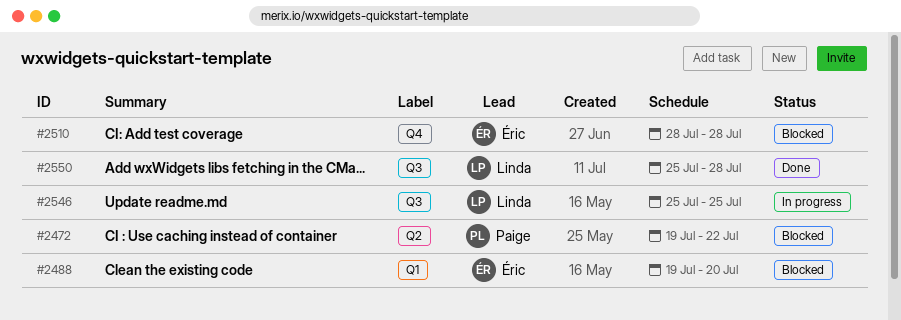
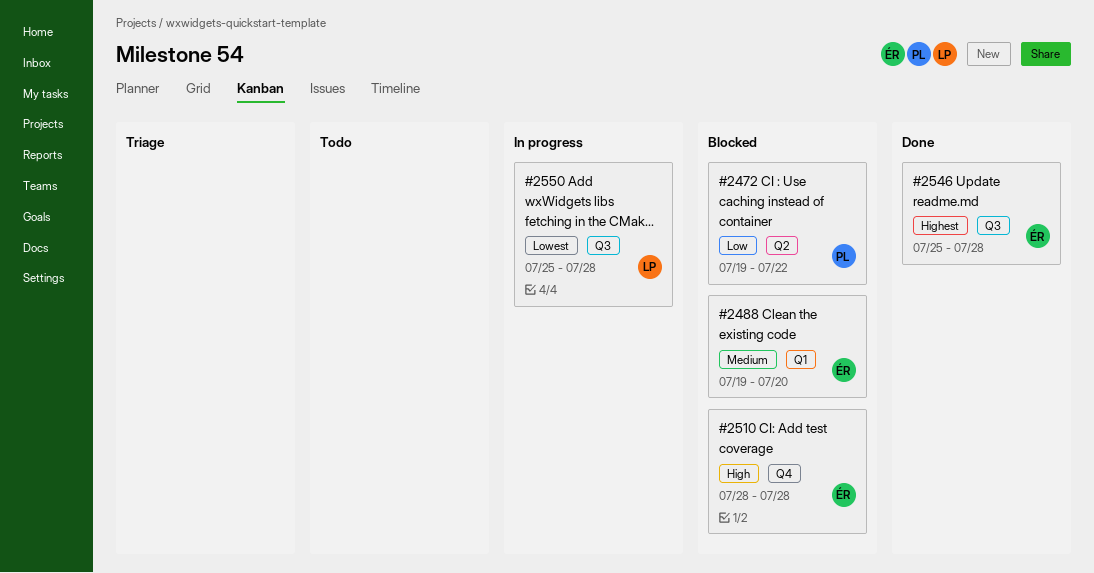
#2546, status: In progress -> Done
#2546, owner: Linda -> Éric
#2546, due: Jul 25 -> Jul 28
#2550, status: Done -> In progress

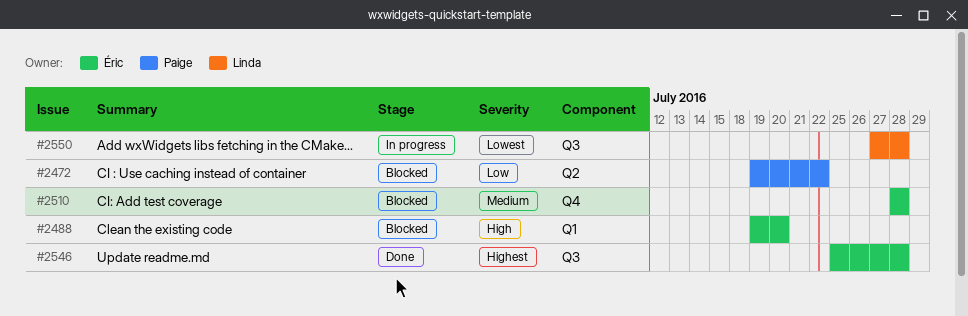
#2488, priority: Medium -> High
#2510, priority: High -> Medium
#2550, start: Jul 25 -> Jul 27

